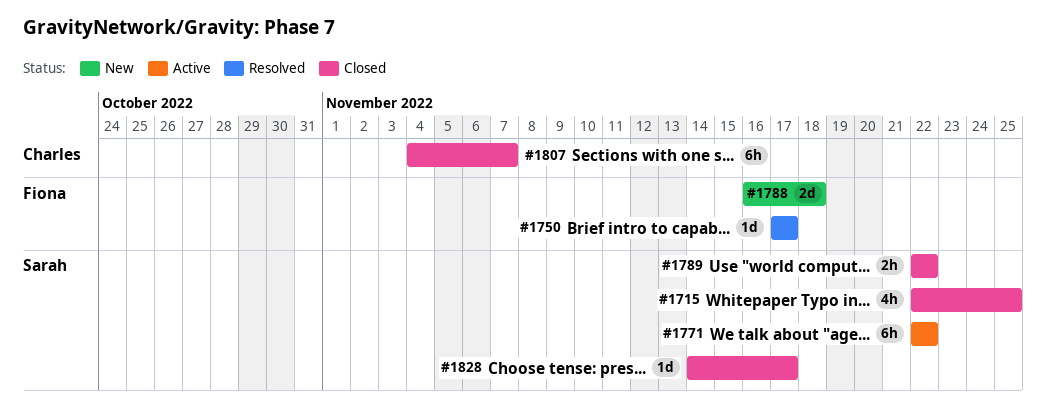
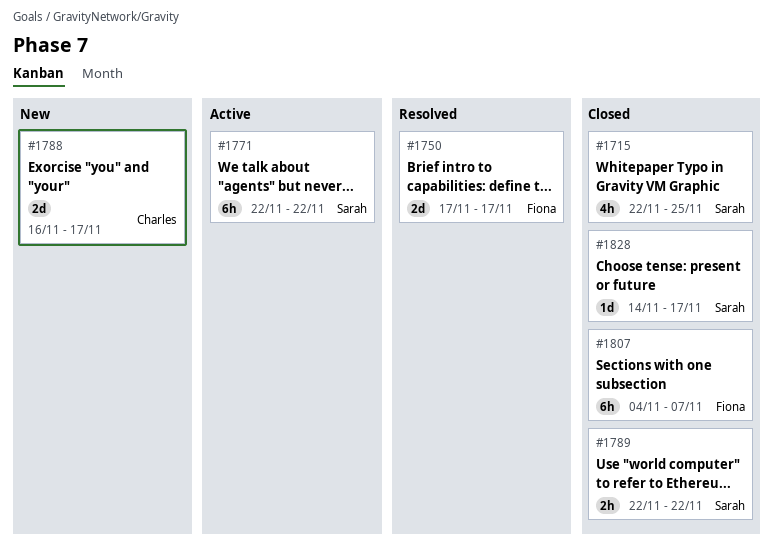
#1750, estimate: 1d -> 2d
#1788, owner: Fiona -> Charles
#1788, due: Nov 18 -> Nov 17
#1807, owner: Charles -> Fiona

